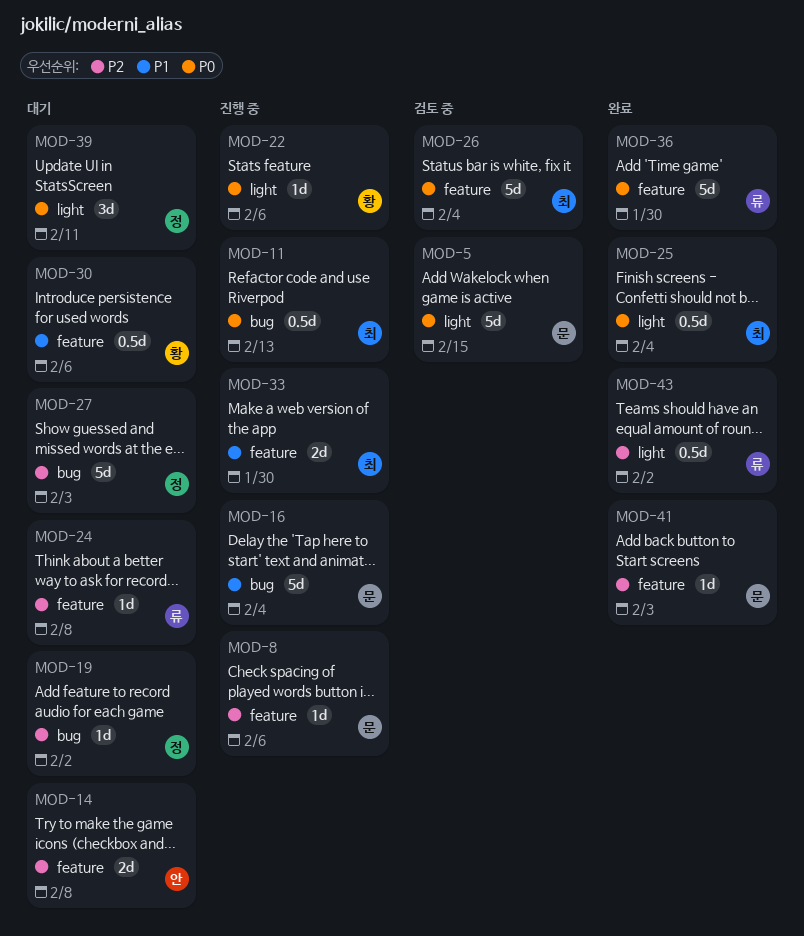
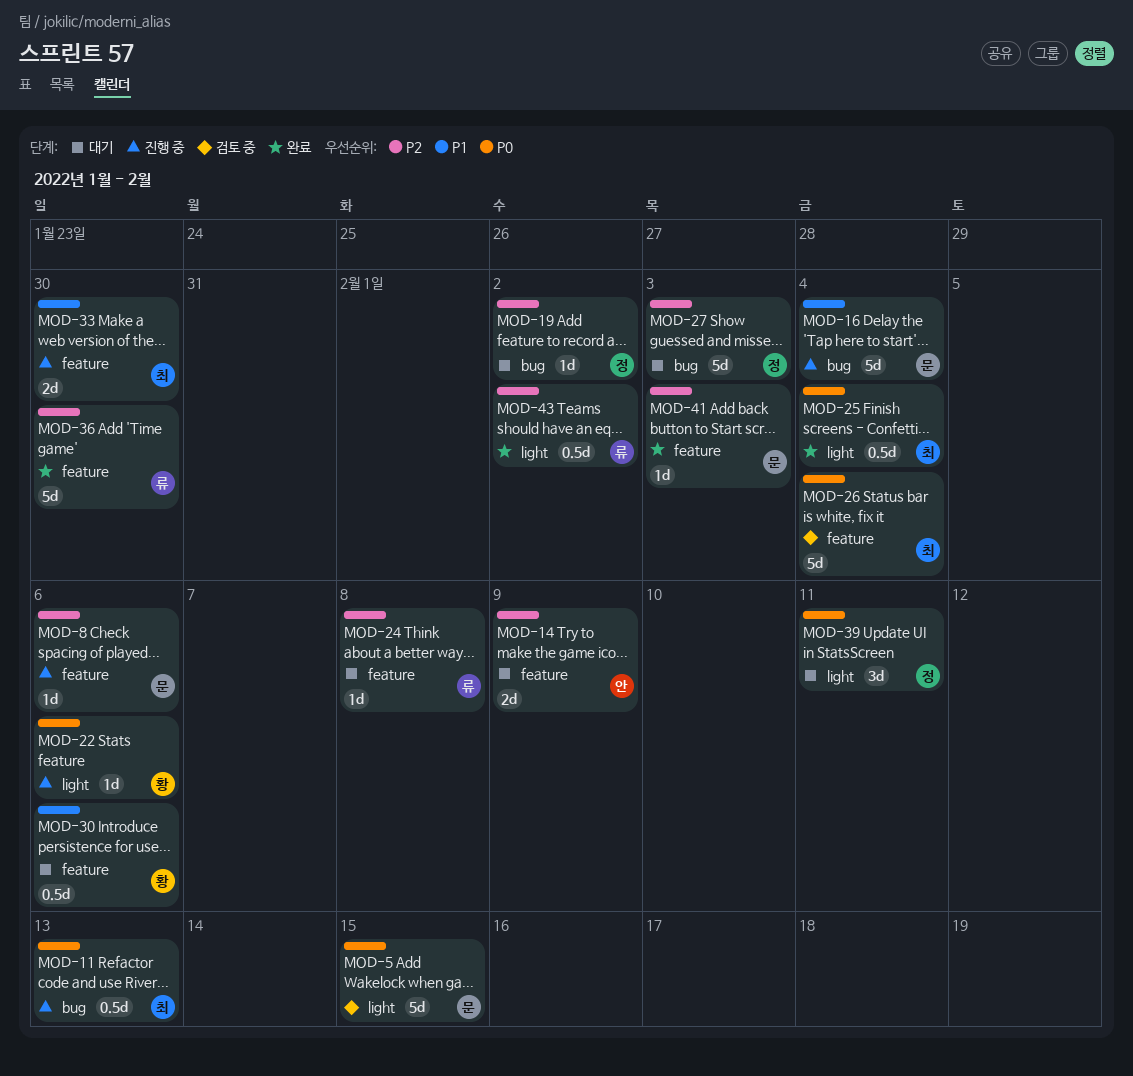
MOD-14, due: Feb 8 -> Feb 9
MOD-36, priority: P0 -> P2

